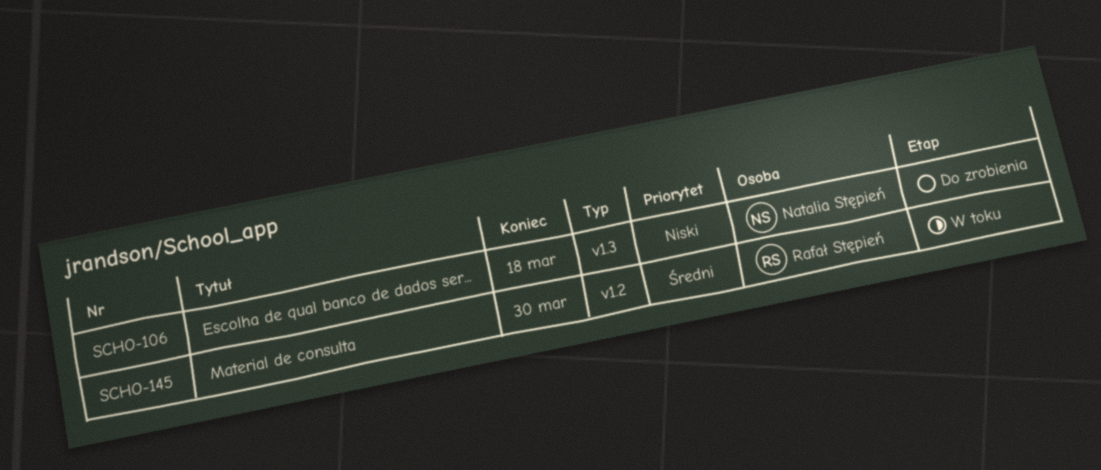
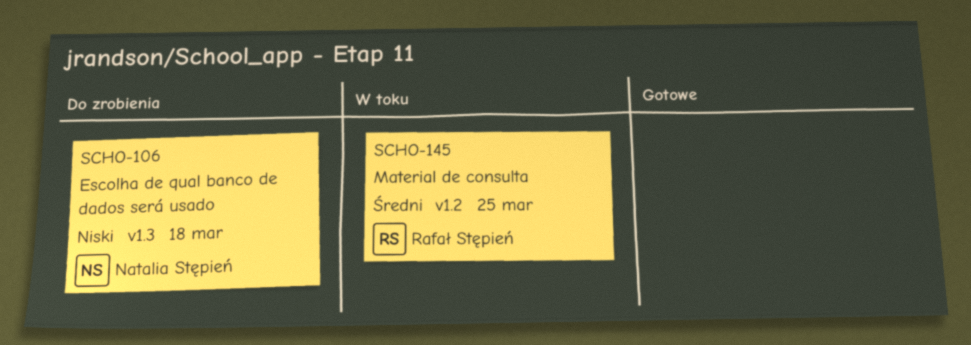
SCHO-145, due: Mar 30 -> Mar 25

